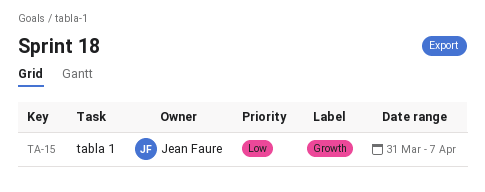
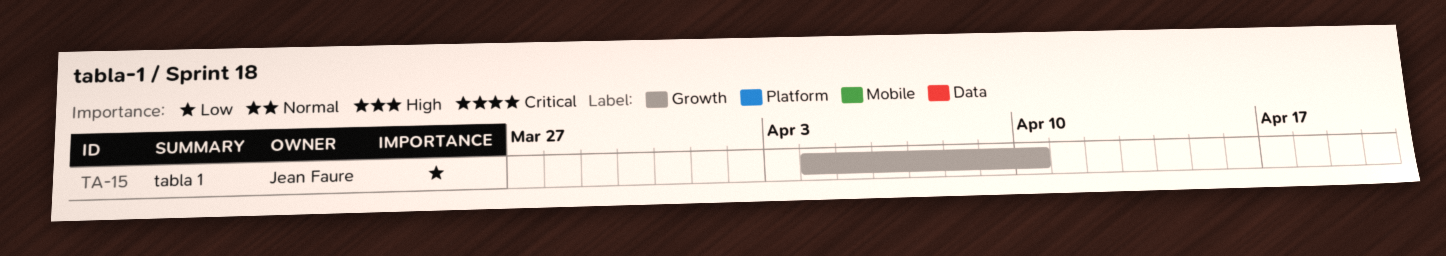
TA-15, start: Mar 31 -> Apr 4
TA-15, due: Apr 7 -> Apr 10

